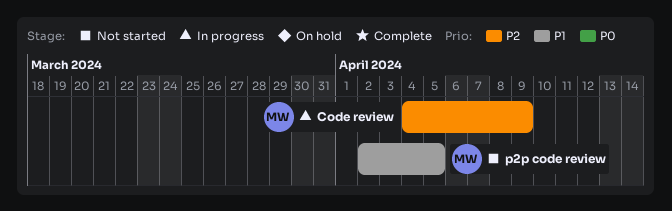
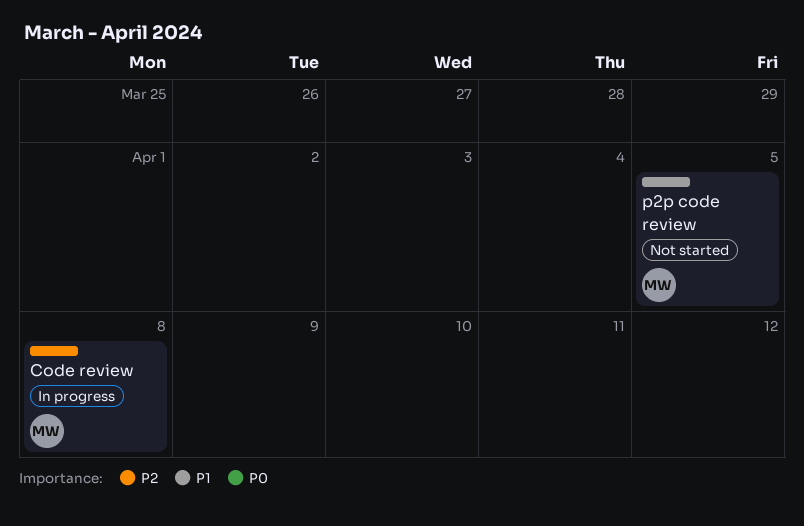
Code review, due: Apr 9 -> Apr 8

